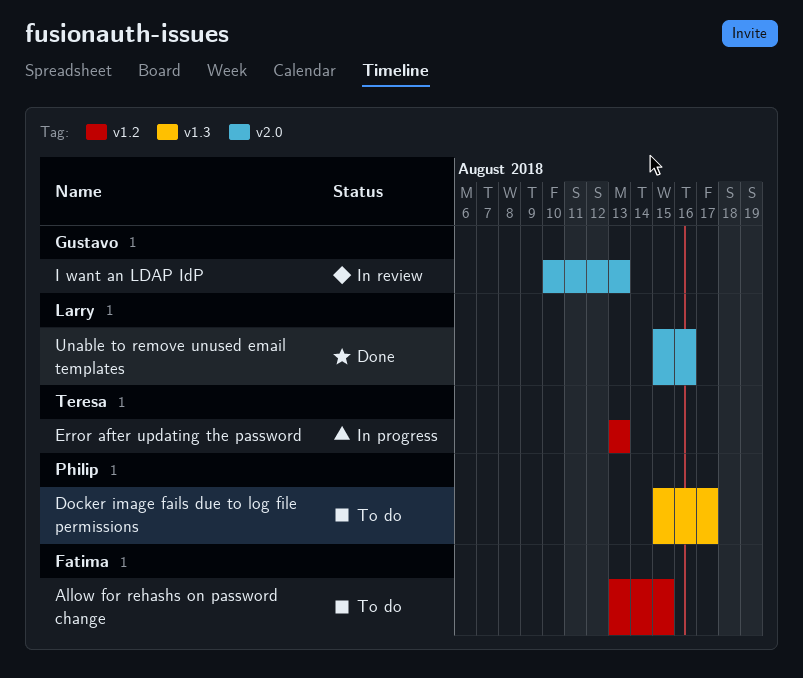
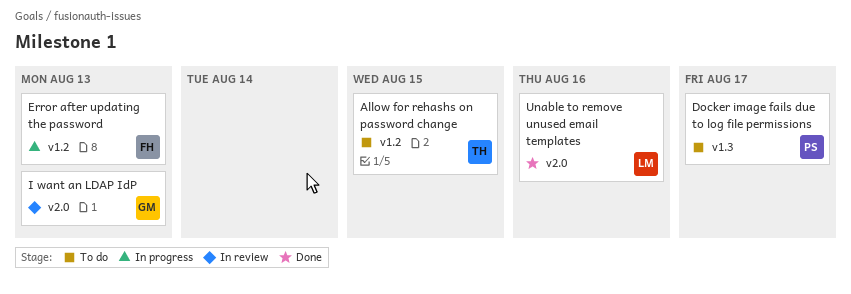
Allow for rehashs on password change, owner: Fatima -> Teresa
Error after updating the password, owner: Teresa -> Fatima

